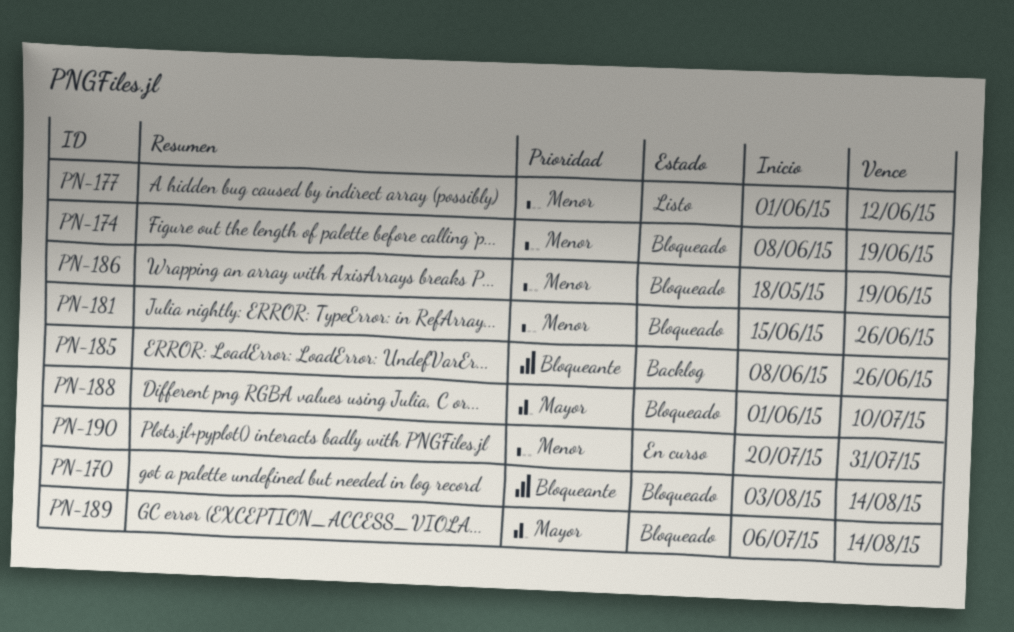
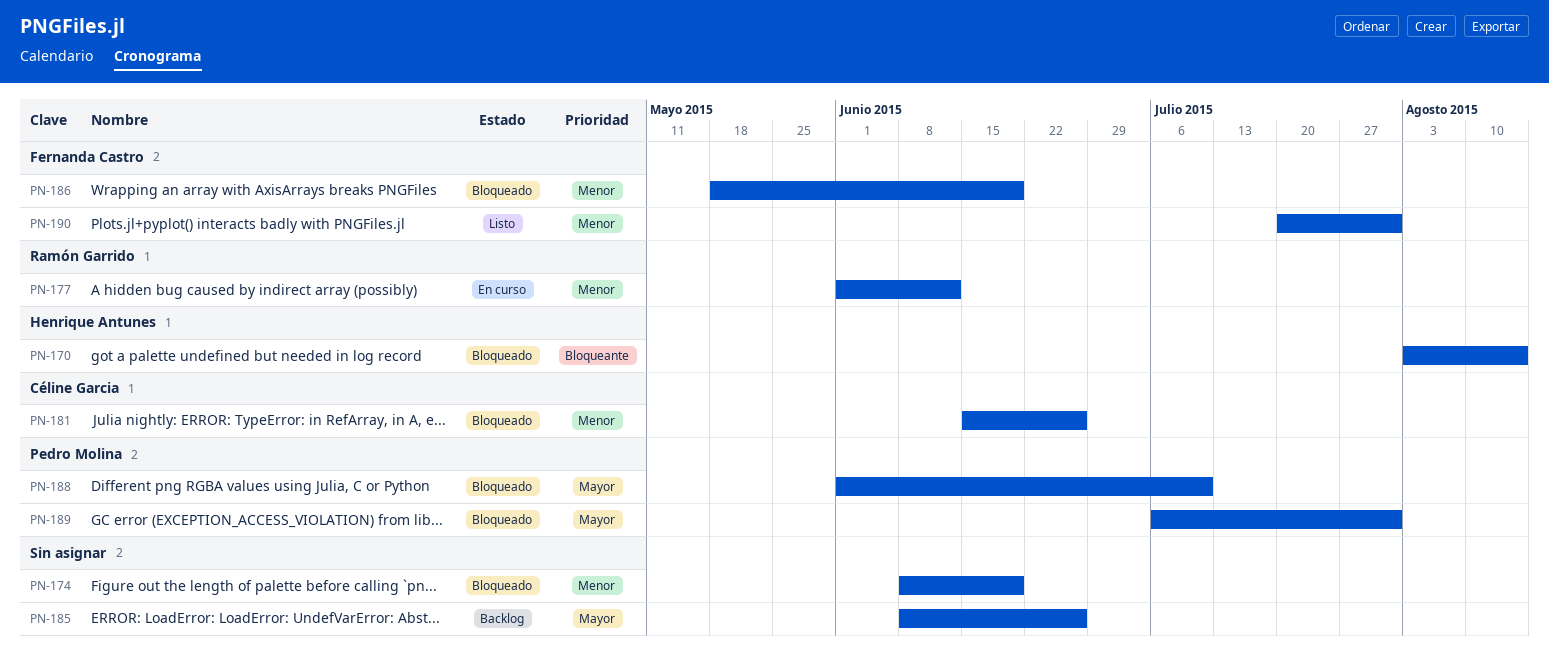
PN-177, status: Listo -> En curso
PN-185, priority: Bloqueante -> Mayor
PN-189, due: Aug 14 -> Jul 31
PN-190, status: En curso -> Listo

